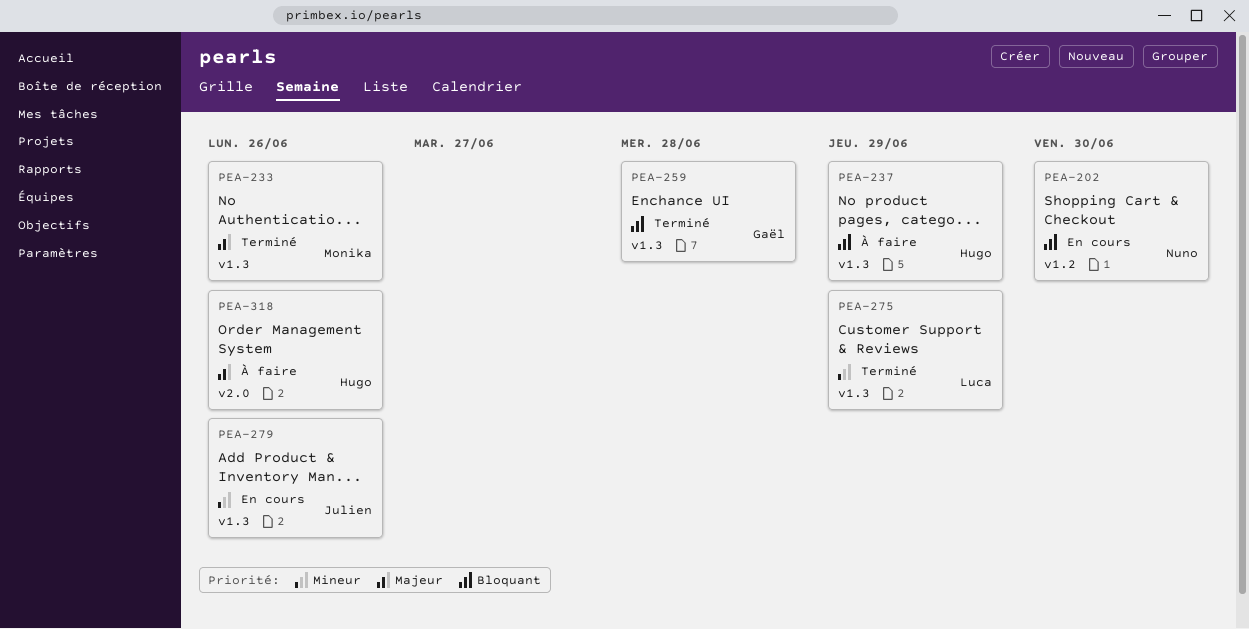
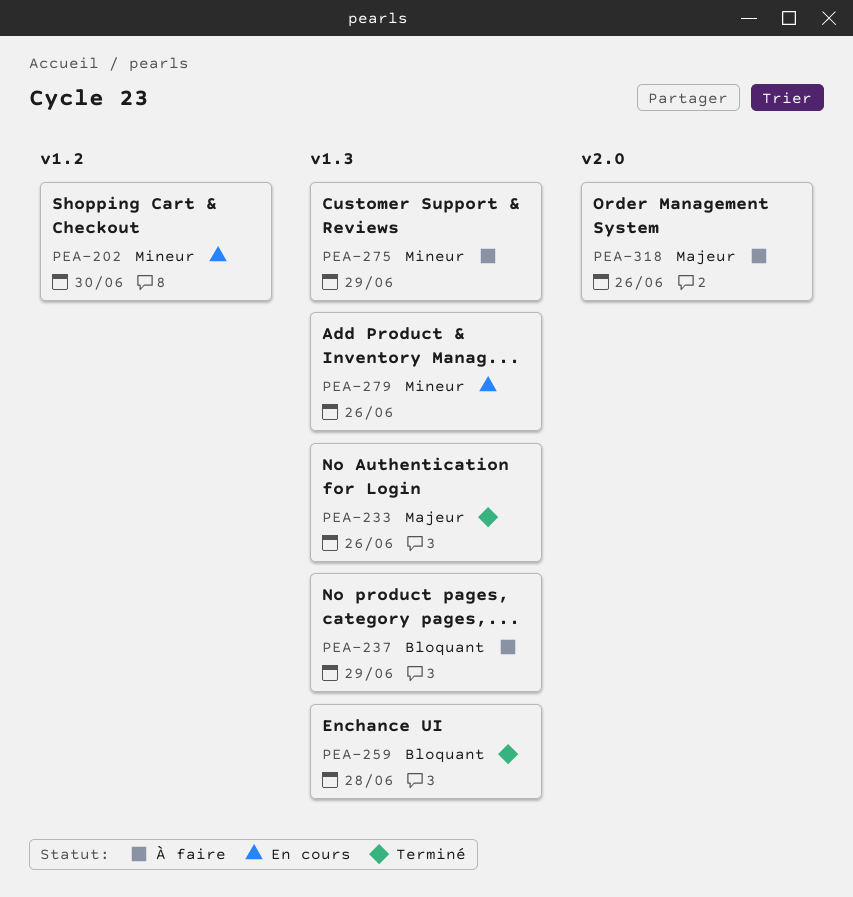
PEA-202, priority: Bloquant -> Mineur
PEA-275, status: Terminé -> À faire

